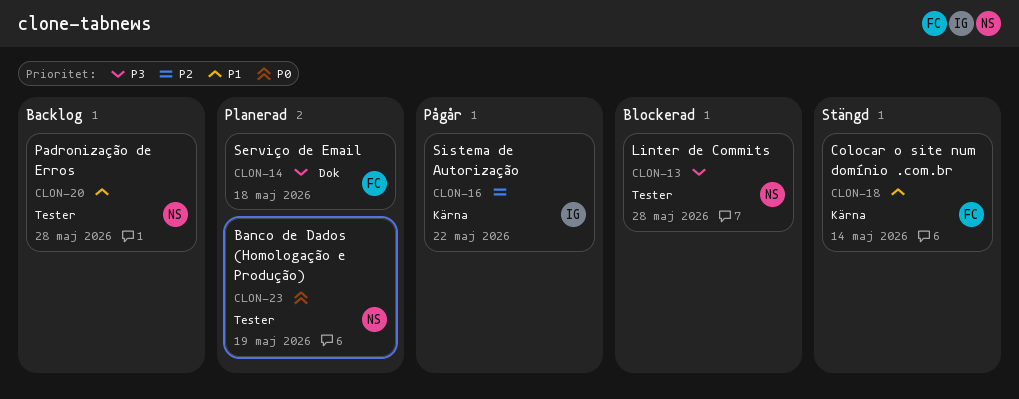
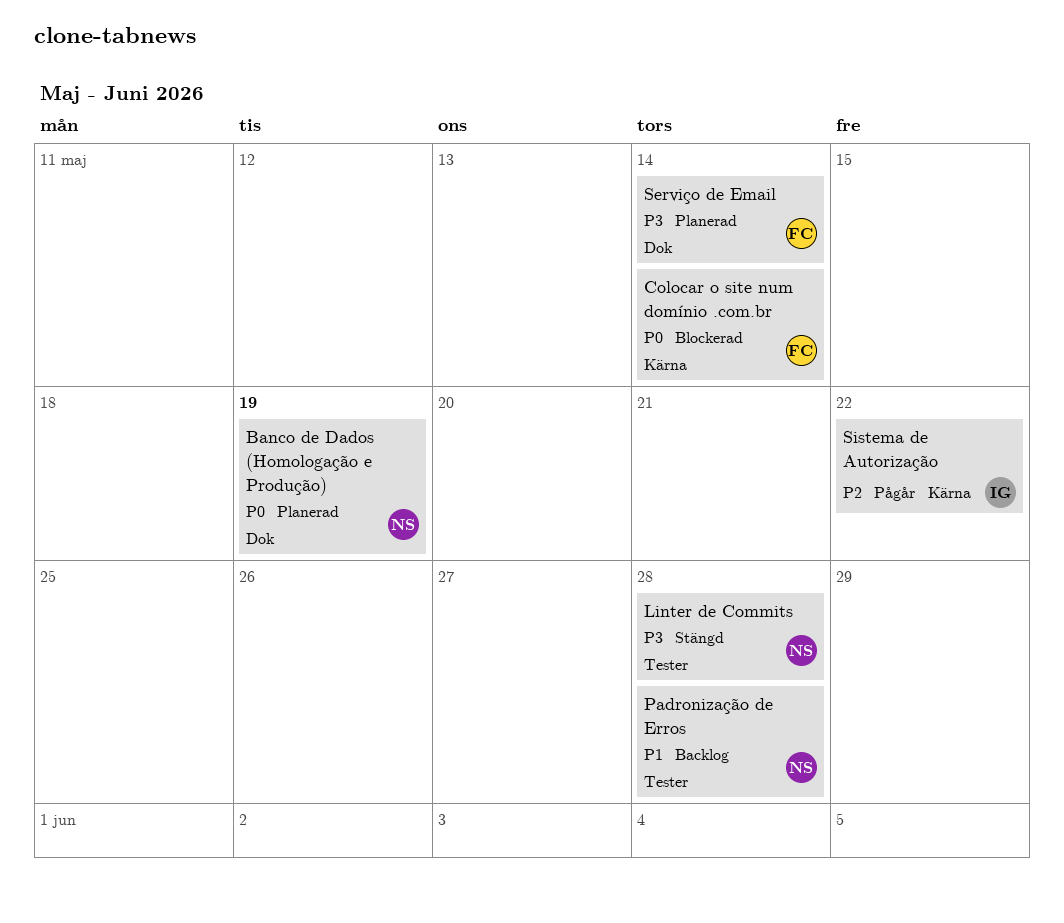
Banco de Dados (Homologação e Produção), label: Tester -> Dok
Colocar o site num domínio .com.br, status: Stängd -> Blockerad
Colocar o site num domínio .com.br, priority: P1 -> P0
Linter de Commits, status: Blockerad -> Stängd
Serviço de Email, due: May 18 -> May 14

